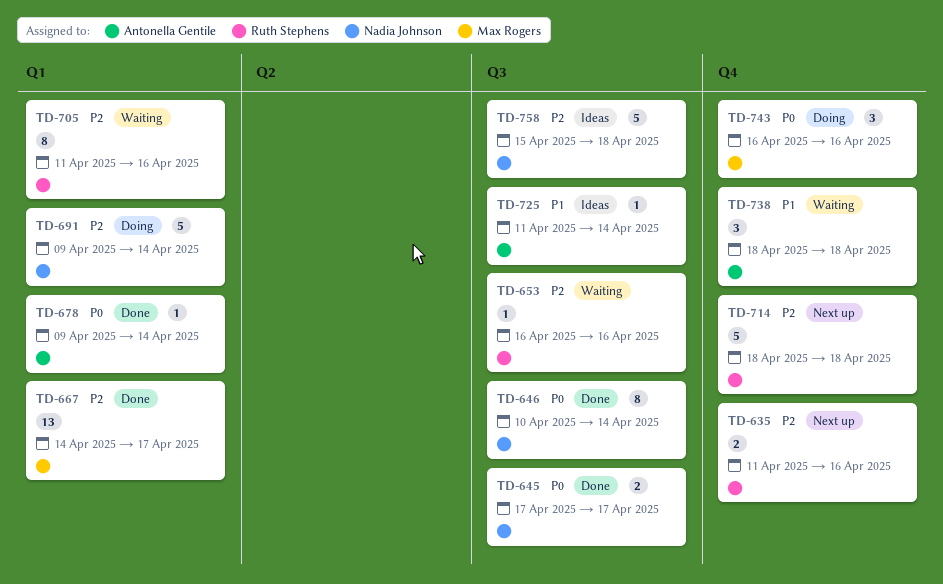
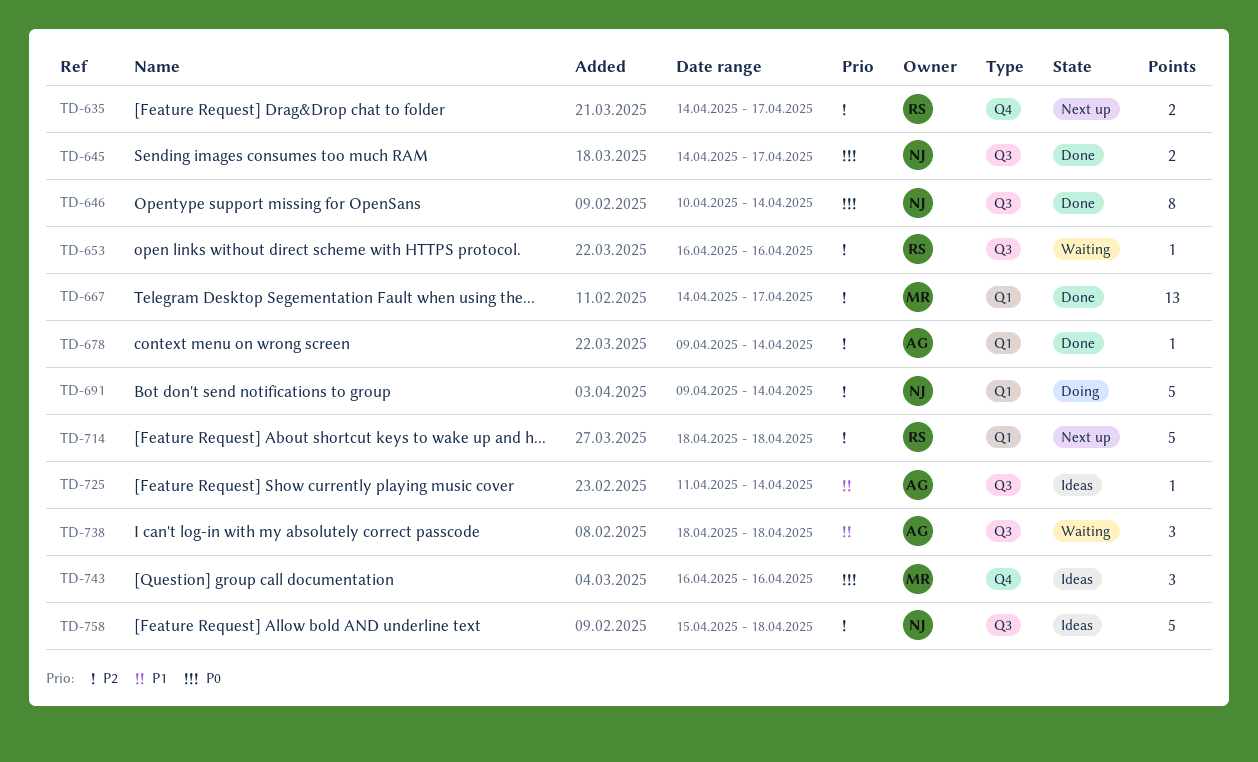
TD-635, start: Apr 11 -> Apr 14
TD-635, due: Apr 16 -> Apr 17
TD-645, start: Apr 17 -> Apr 14
TD-678, priority: P0 -> P2
TD-705: present -> none
TD-714, label: Q4 -> Q1
TD-738, label: Q4 -> Q3
TD-743, status: Doing -> Ideas

